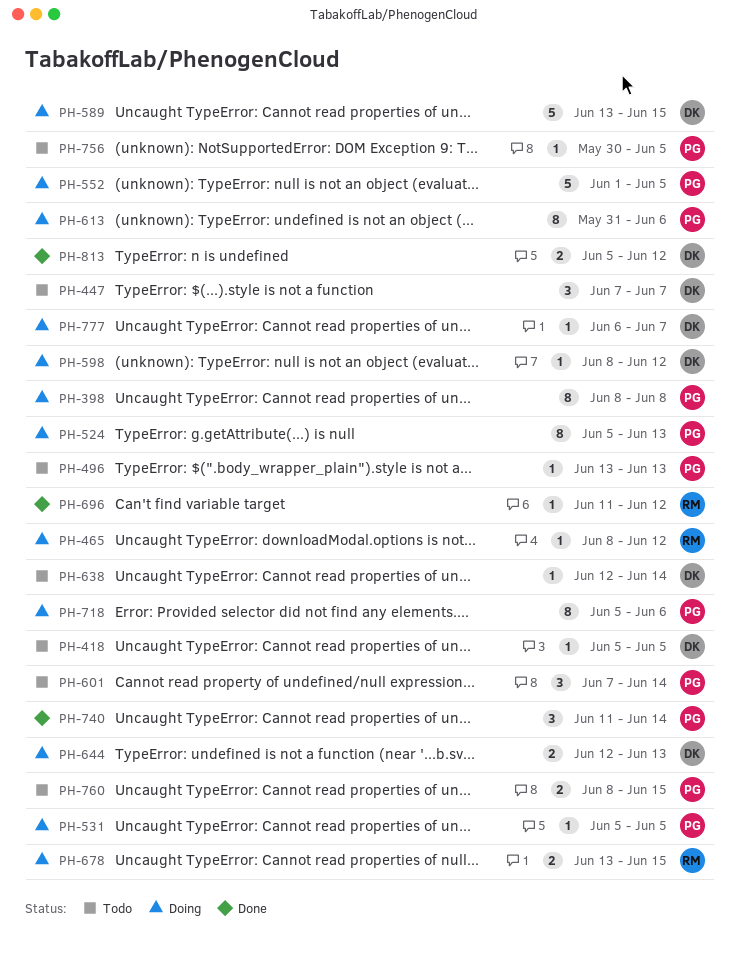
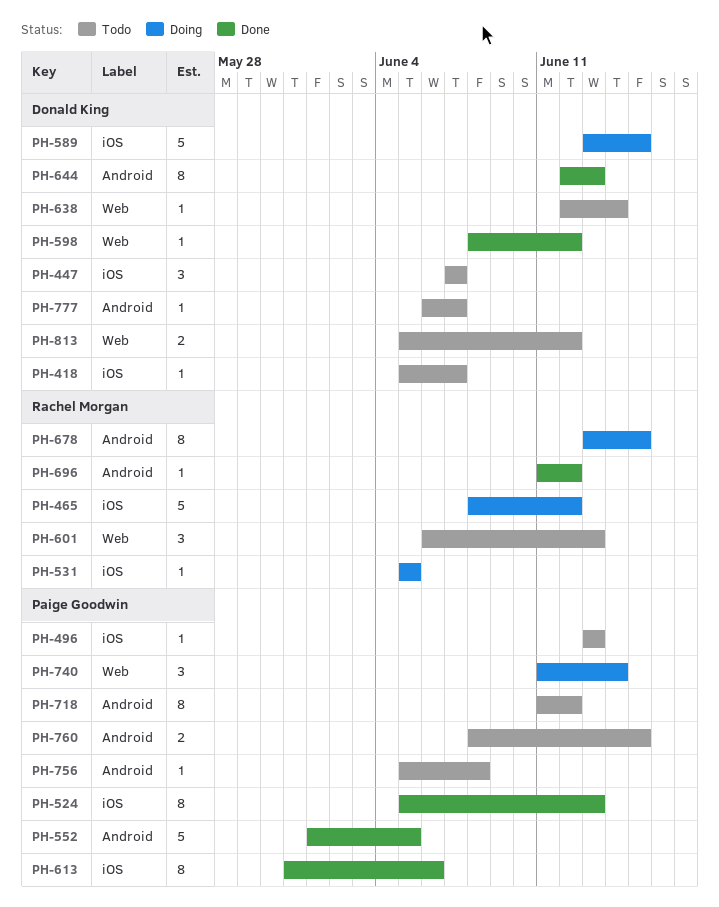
PH-398: present -> none
PH-418, due: Jun 5 -> Jun 7
PH-465, estimate: 1 -> 5
PH-524, status: Doing -> Done
PH-531, owner: Paige Goodwin -> Rachel Morgan
PH-552, status: Doing -> Done
PH-598, status: Doing -> Done
PH-601, owner: Paige Goodwin -> Rachel Morgan
PH-601, start: Jun 7 -> Jun 6
PH-601, due: Jun 14 -> Jun 13
PH-613, status: Doing -> Done
PH-644, status: Doing -> Done
PH-644, estimate: 2 -> 8
PH-678, estimate: 2 -> 8
PH-718, status: Doing -> Todo
PH-718, start: Jun 5 -> Jun 11
PH-718, due: Jun 6 -> Jun 12
PH-740, status: Done -> Doing
PH-756, start: May 30 -> Jun 5
PH-756, due: Jun 5 -> Jun 8
PH-777, status: Doing -> Todo
PH-813, status: Done -> Todo

